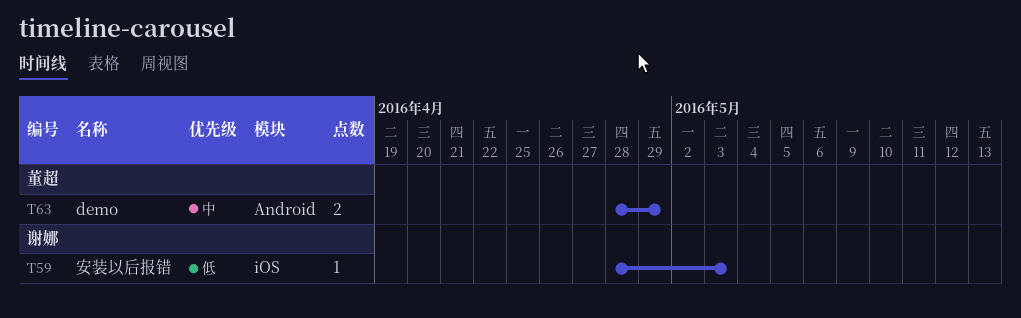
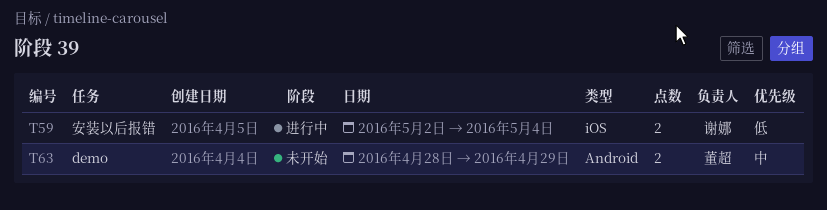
T59, estimate: 1 -> 2
T59, start: Apr 28 -> May 2
T59, due: May 3 -> May 4

